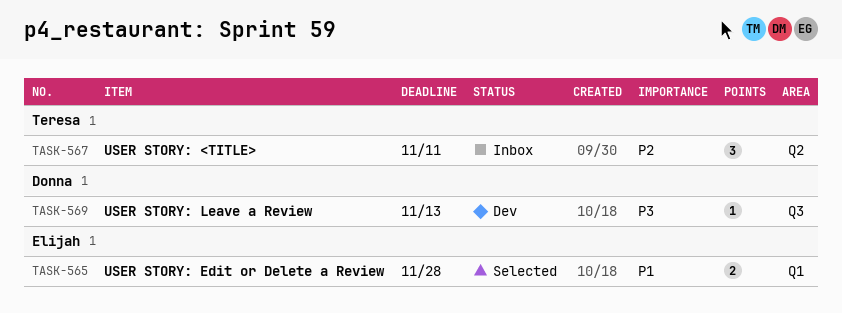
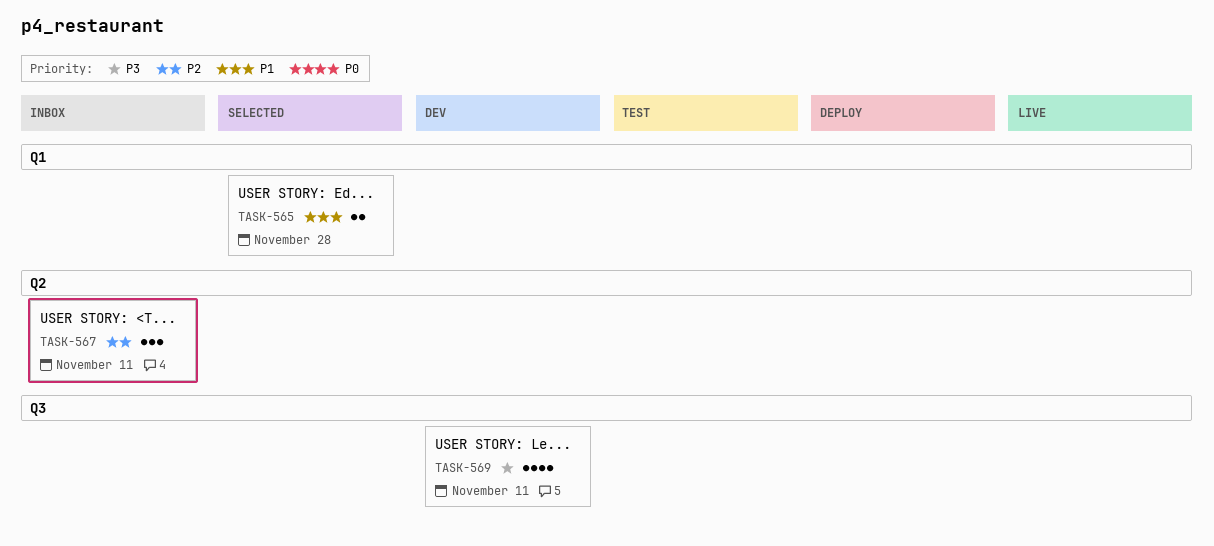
TASK-569, estimate: 1 -> 4
TASK-569, due: Nov 13 -> Nov 11

